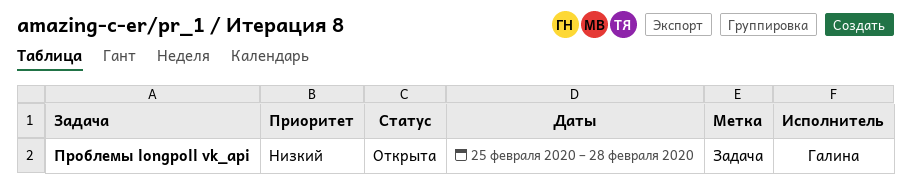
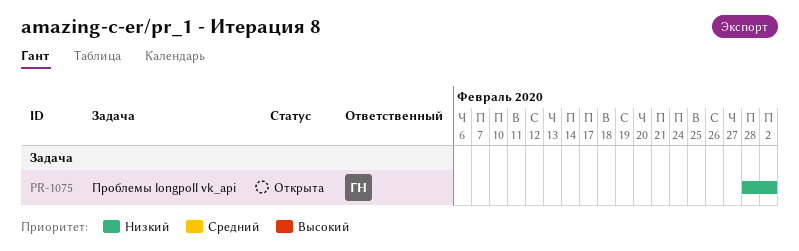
Проблемы longpoll vk_api, start: Feb 25 -> Feb 28
Проблемы longpoll vk_api, due: Feb 28 -> Mar 2

